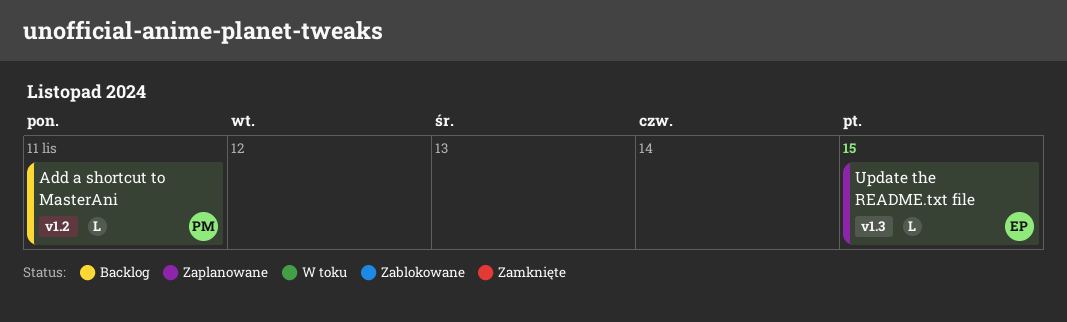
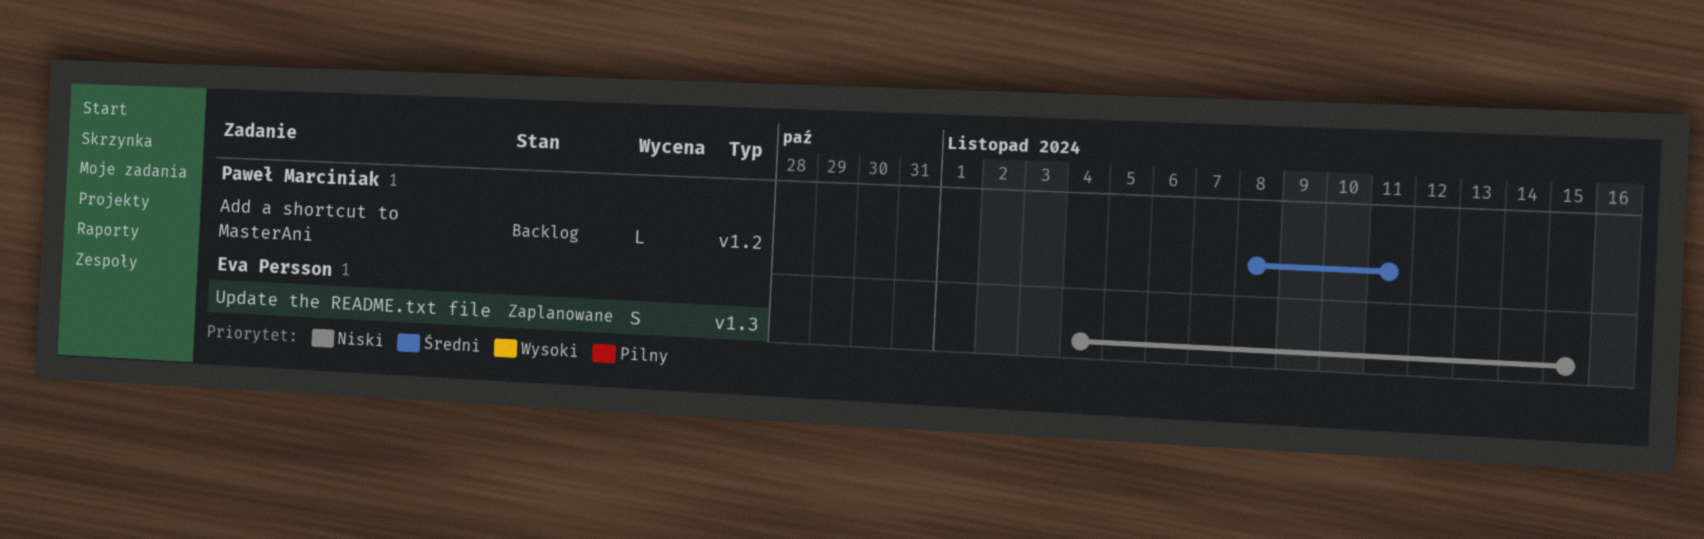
Update the README.txt file, estimate: L -> S

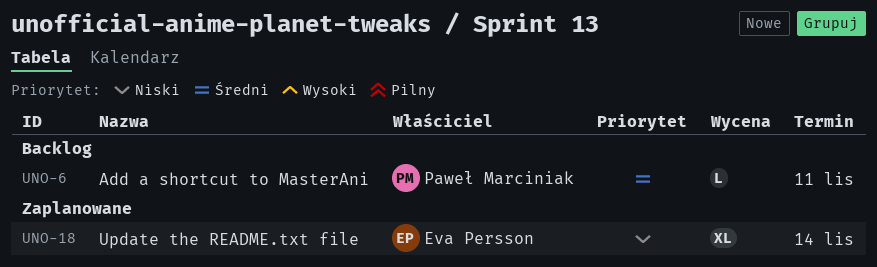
Update the README.txt file, estimate: S -> XL
Update the README.txt file, due: Nov 15 -> Nov 14

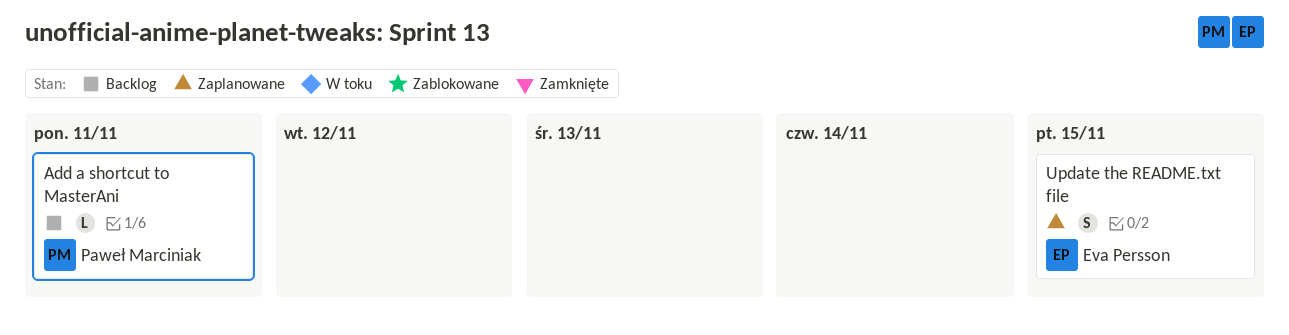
Update the README.txt file, estimate: XL -> S
Update the README.txt file, due: Nov 14 -> Nov 15

